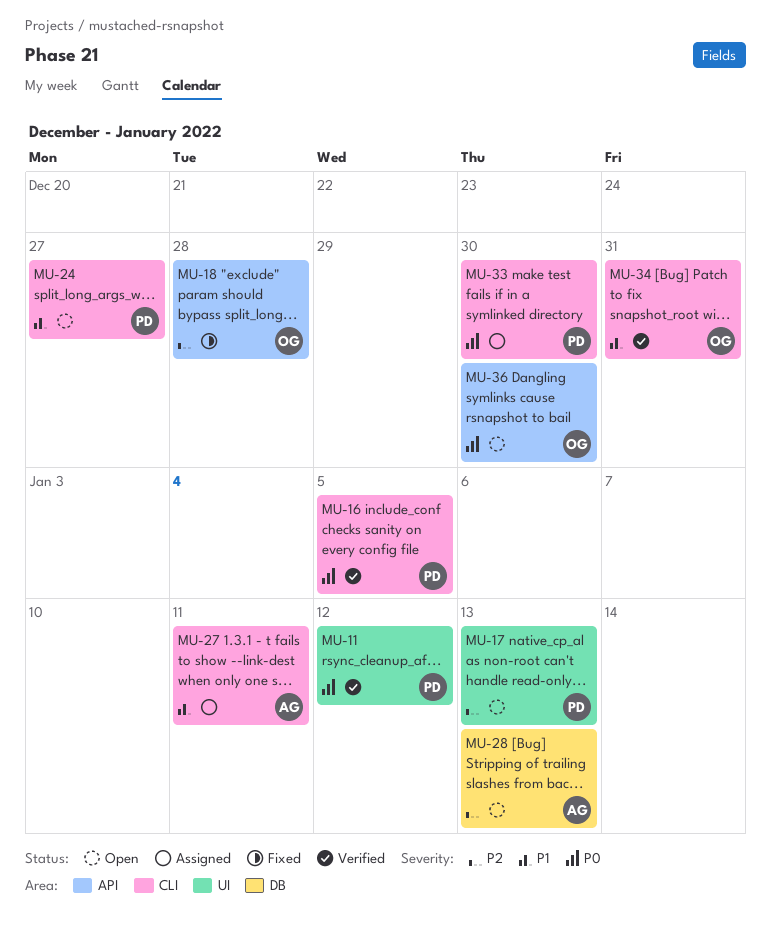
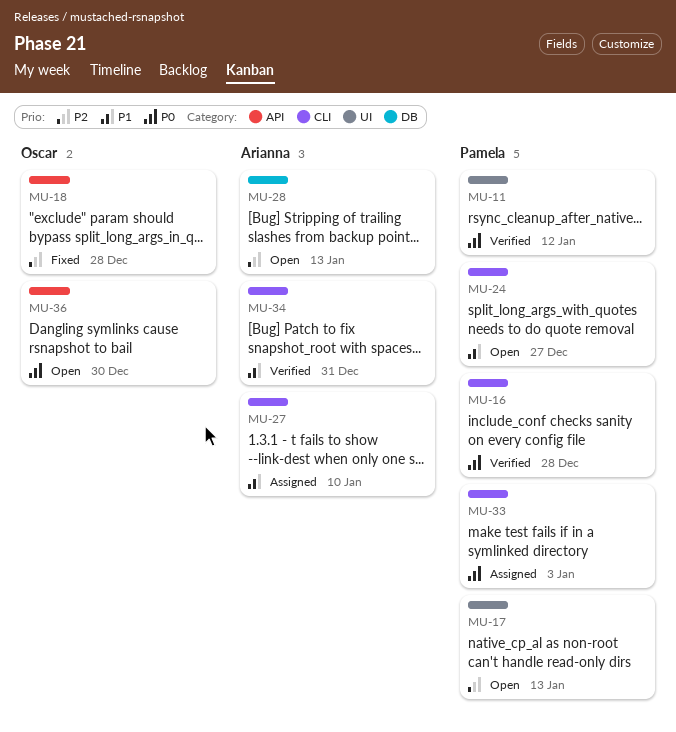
MU-16, due: Jan 5 -> Dec 28
MU-27, due: Jan 11 -> Jan 10
MU-33, due: Dec 30 -> Jan 3
MU-34, owner: Oscar -> Arianna

